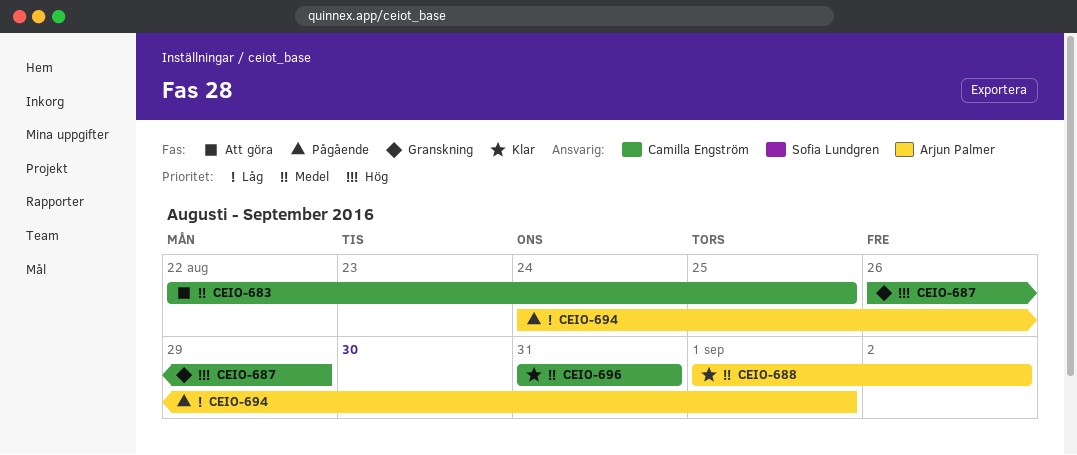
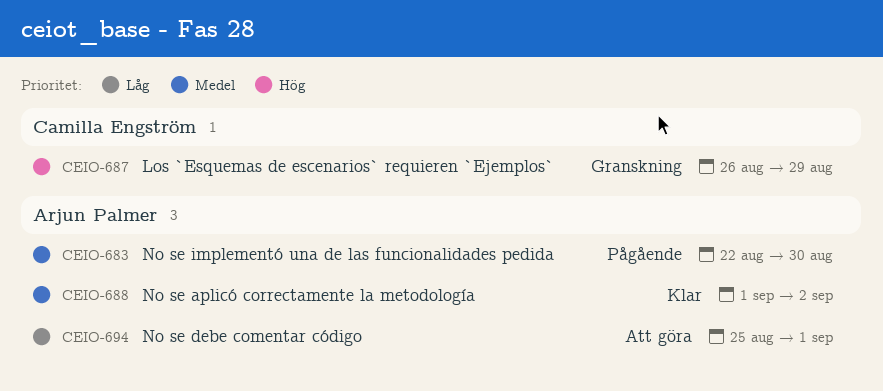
CEIO-683, status: Att göra -> Pågående
CEIO-683, owner: Camilla Engström -> Arjun Palmer
CEIO-683, due: Aug 25 -> Aug 30
CEIO-694, status: Pågående -> Att göra
CEIO-694, start: Aug 24 -> Aug 25
CEIO-696: present -> none

